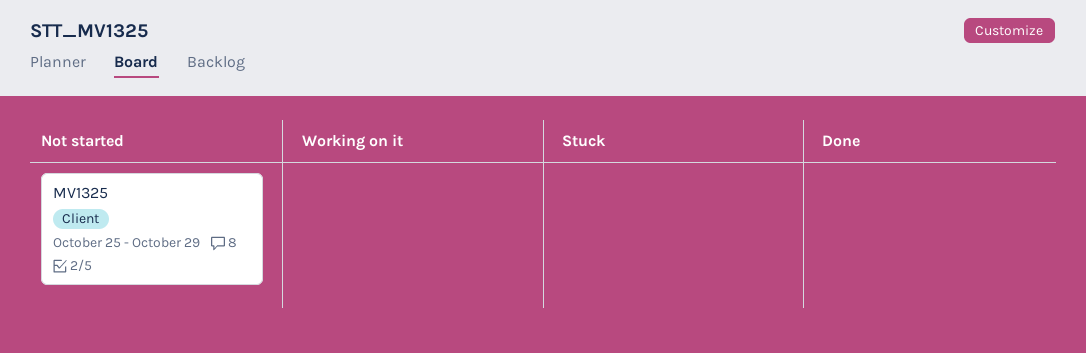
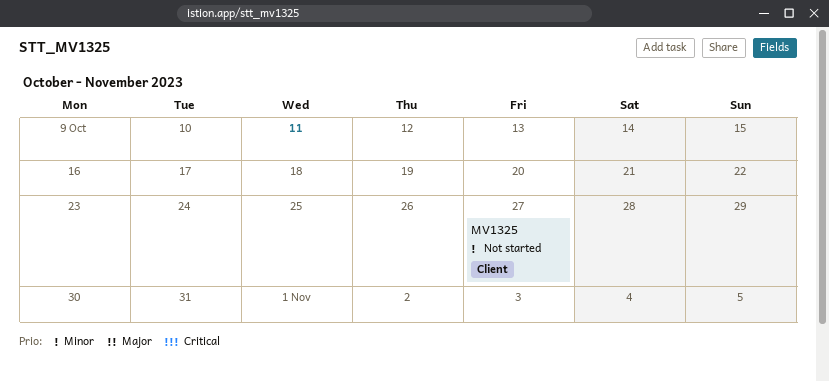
MV1325, due: Oct 29 -> Oct 27

